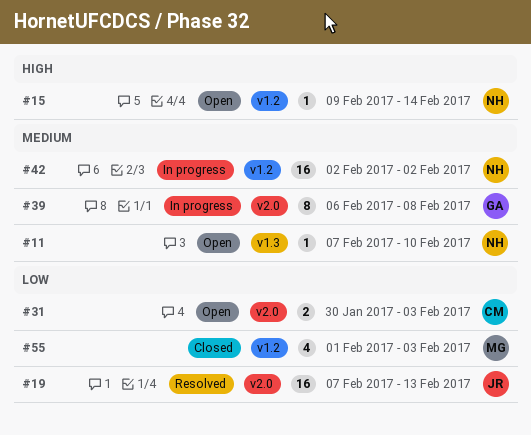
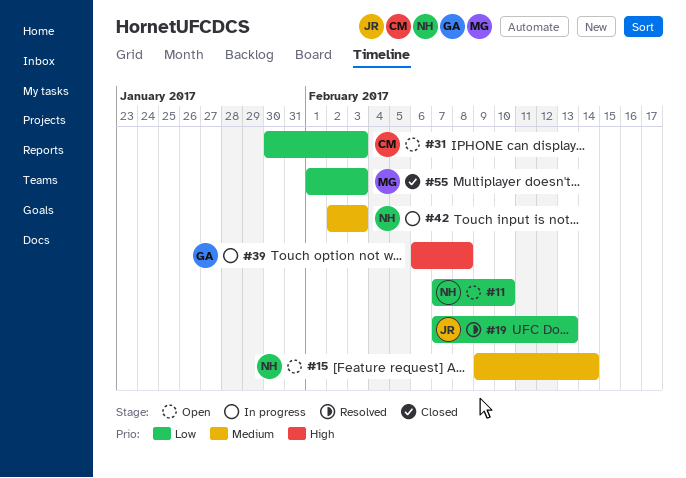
#11, priority: Medium -> Low
#15, priority: High -> Medium
#39, priority: Medium -> High
#42, due: Feb 2 -> Feb 3

